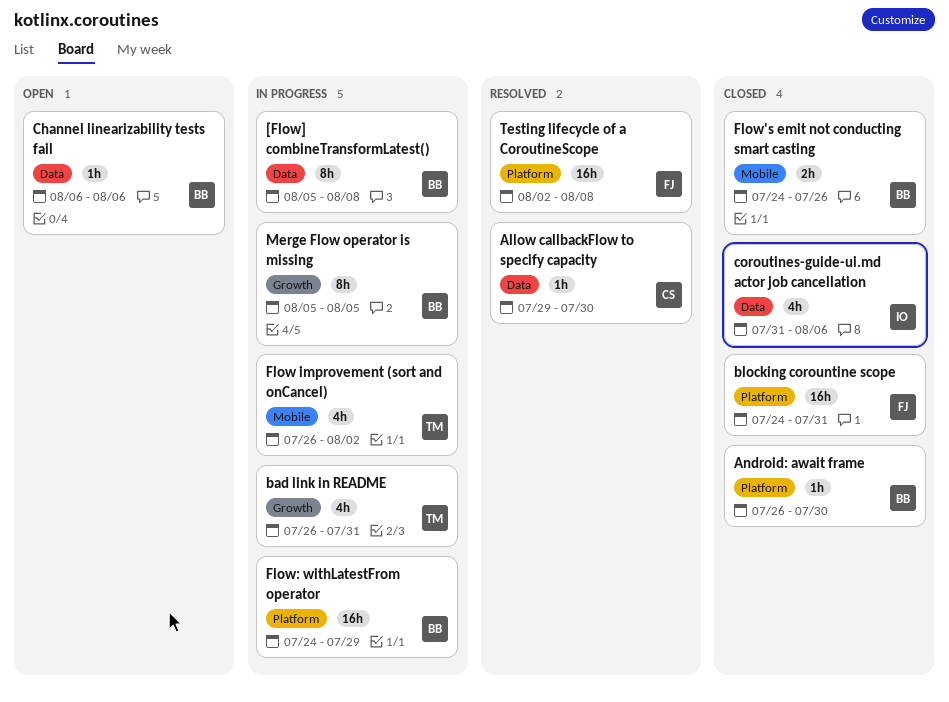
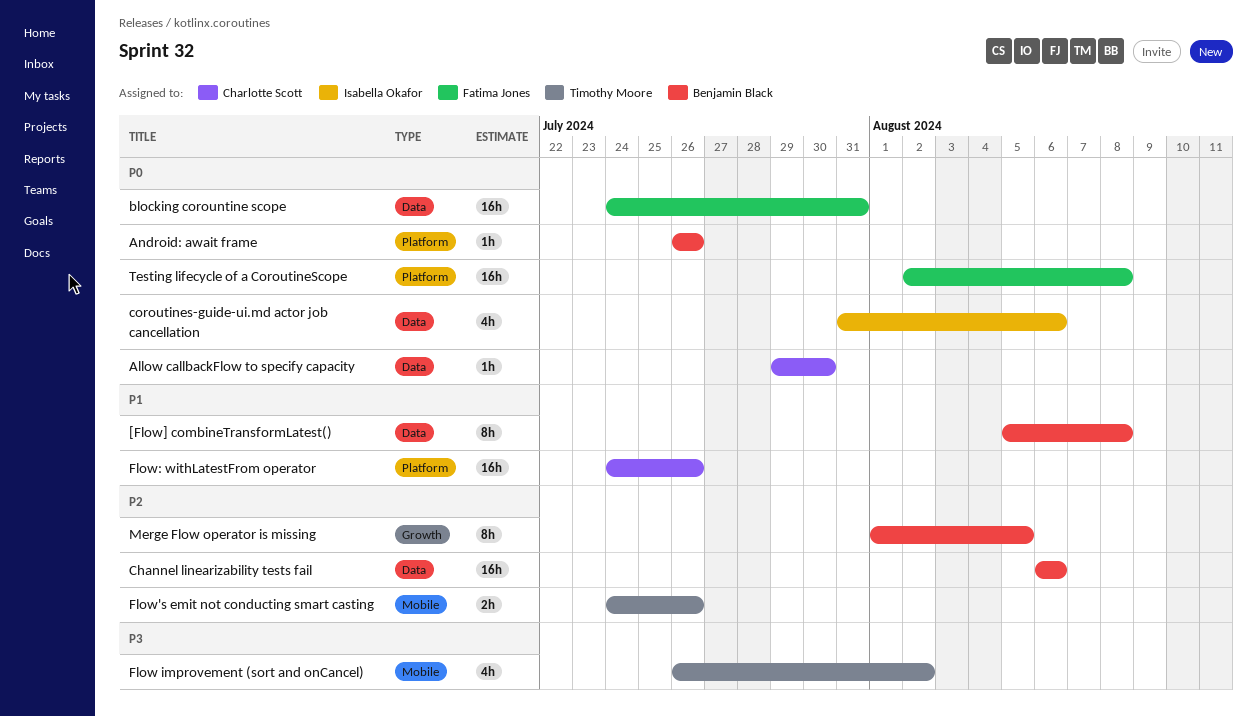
Android: await frame, due: Jul 30 -> Jul 26
bad link in README: present -> none
blocking corountine scope, label: Platform -> Data
Channel linearizability tests fail, estimate: 1h -> 16h
Flow's emit not conducting smart casting, owner: Benjamin Black -> Timothy Moore
Flow: withLatestFrom operator, owner: Benjamin Black -> Charlotte Scott
Flow: withLatestFrom operator, due: Jul 29 -> Jul 26
Merge Flow operator is missing, start: Aug 5 -> Aug 1

